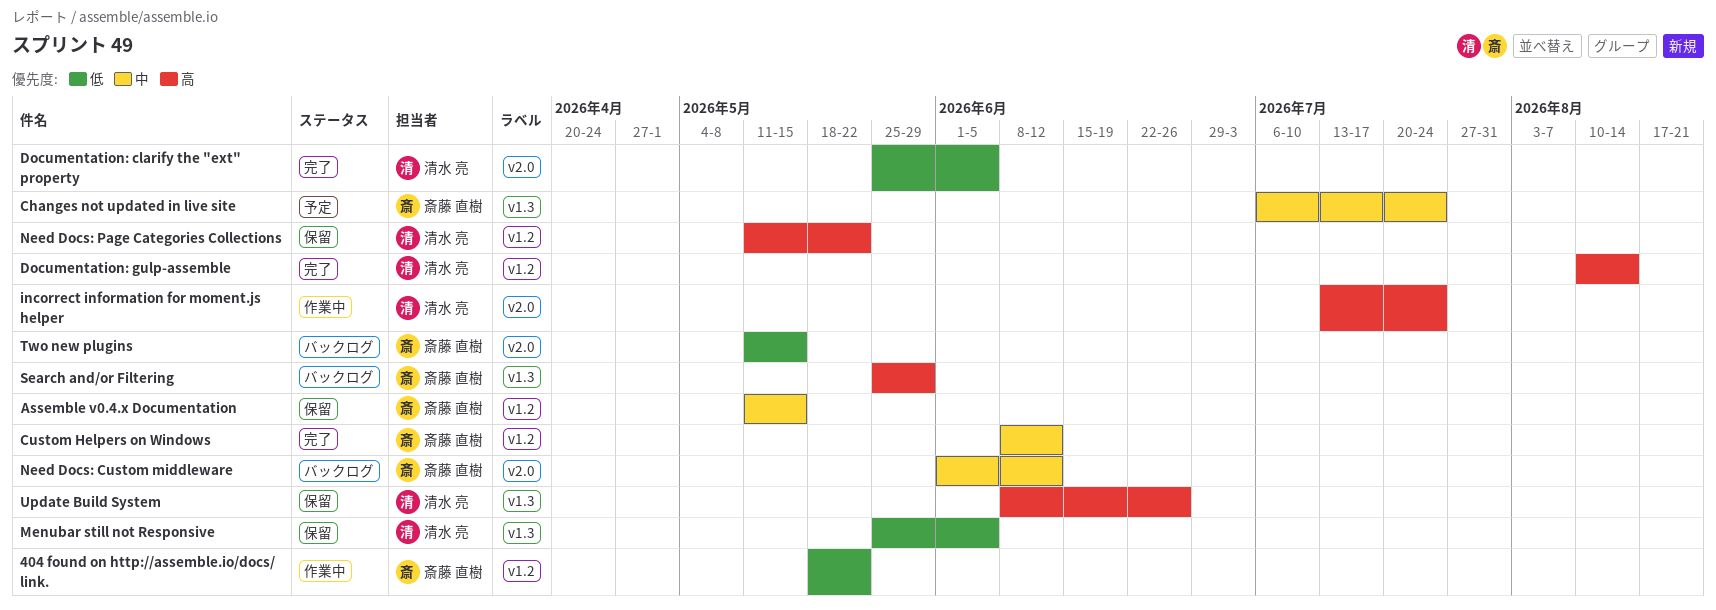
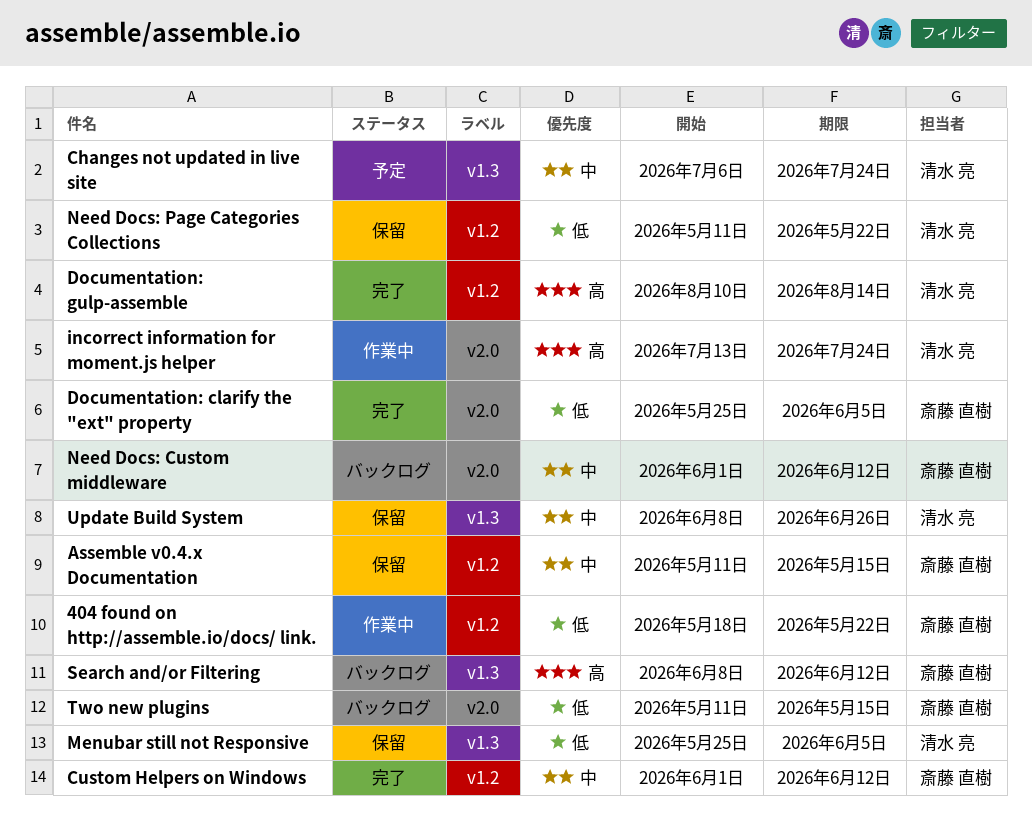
Changes not updated in live site, owner: 斎藤 直樹 -> 清水 亮
Custom Helpers on Windows, start: Jun 8 -> Jun 1
Documentation: clarify the "ext" property, owner: 清水 亮 -> 斎藤 直樹
Need Docs: Page Categories Collections, priority: 高 -> 低
Search and/or Filtering, start: May 25 -> Jun 8
Search and/or Filtering, due: May 29 -> Jun 12
Update Build System, priority: 高 -> 中

